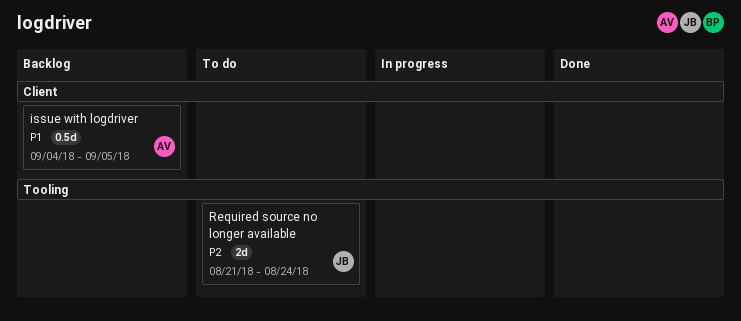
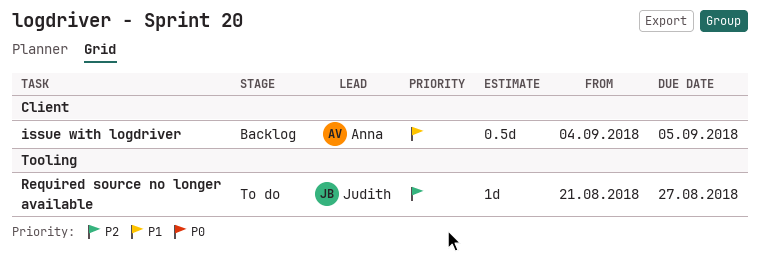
Required source no longer available, estimate: 2d -> 1d
Required source no longer available, due: Aug 24 -> Aug 27

